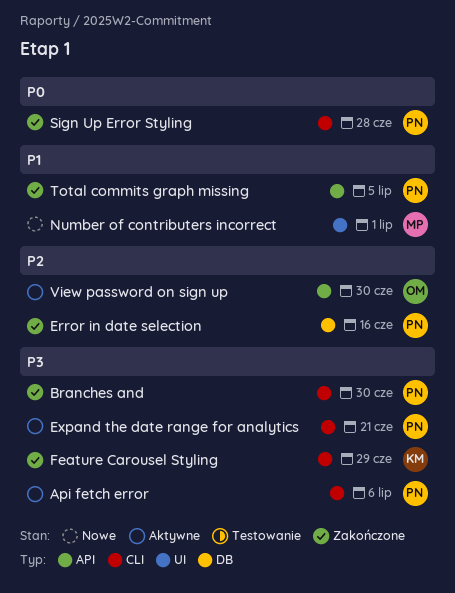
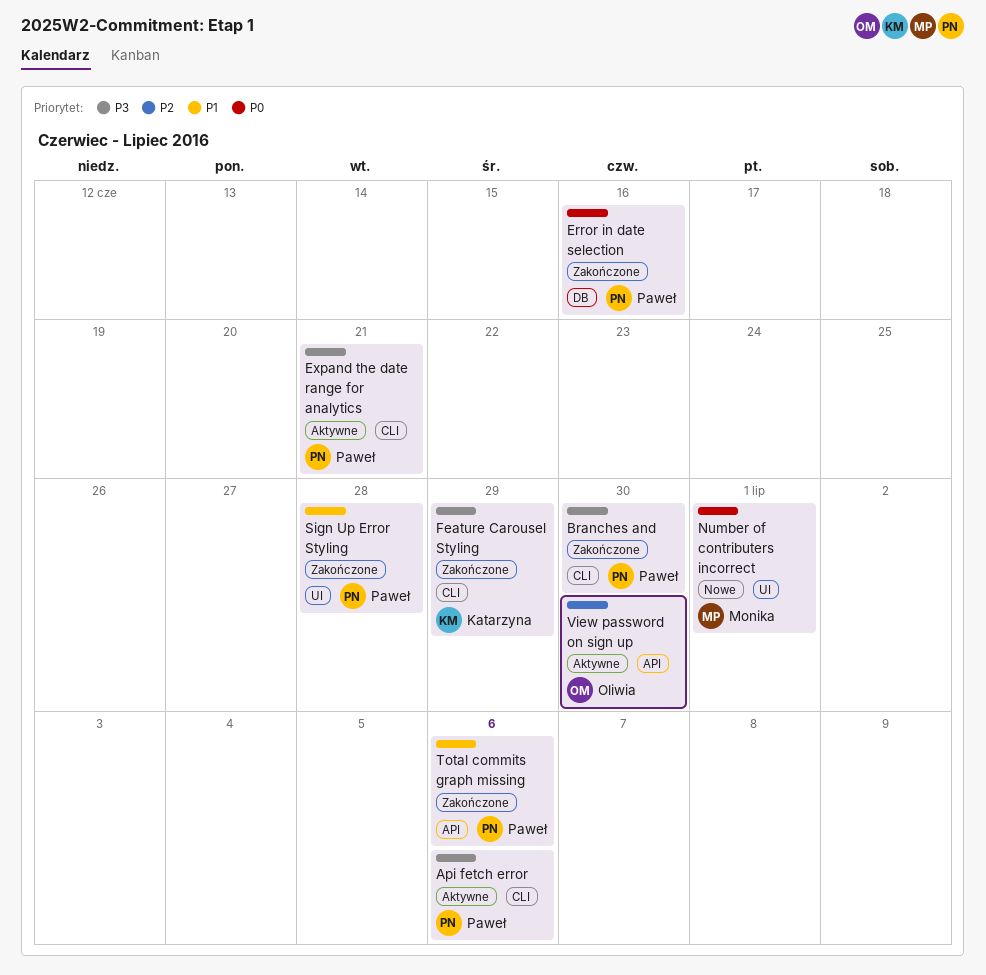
Error in date selection, priority: P2 -> P0
Number of contributers incorrect, priority: P1 -> P0
Sign Up Error Styling, priority: P0 -> P1
Sign Up Error Styling, label: CLI -> UI
Total commits graph missing, due: Jul 5 -> Jul 6

